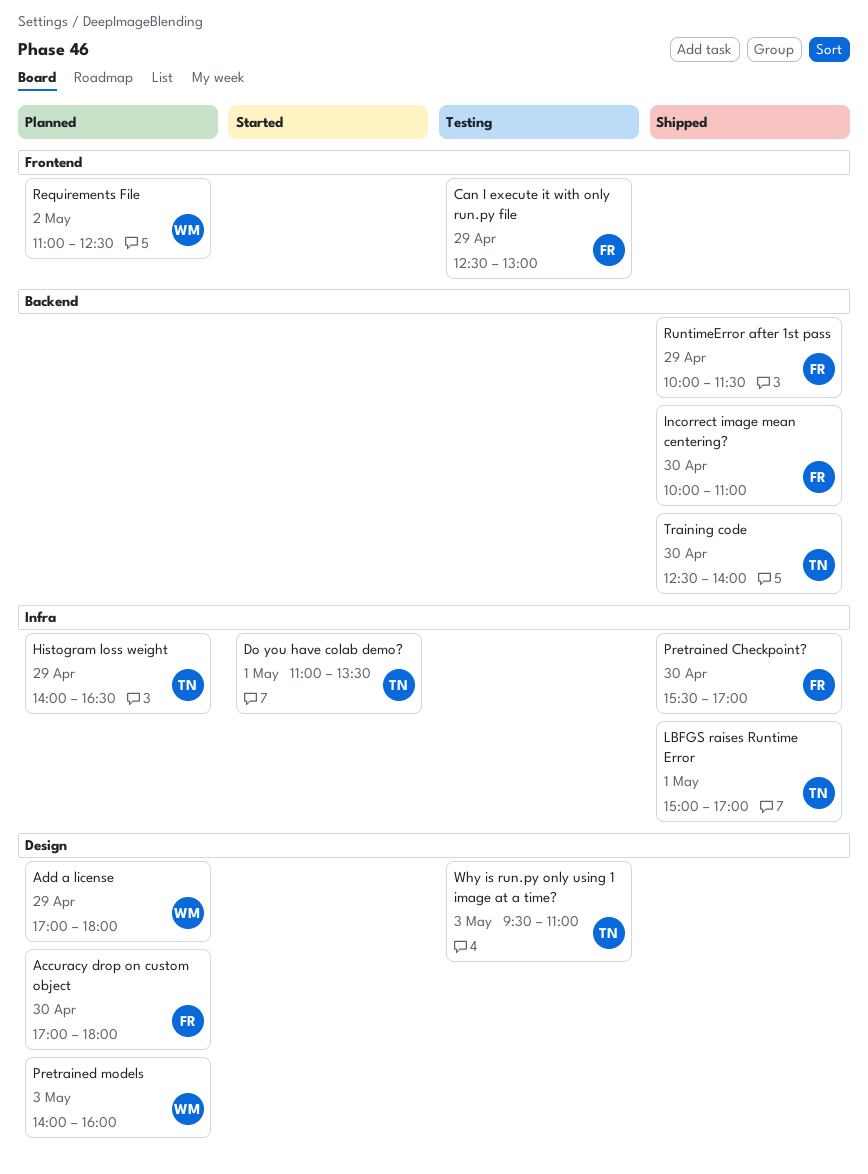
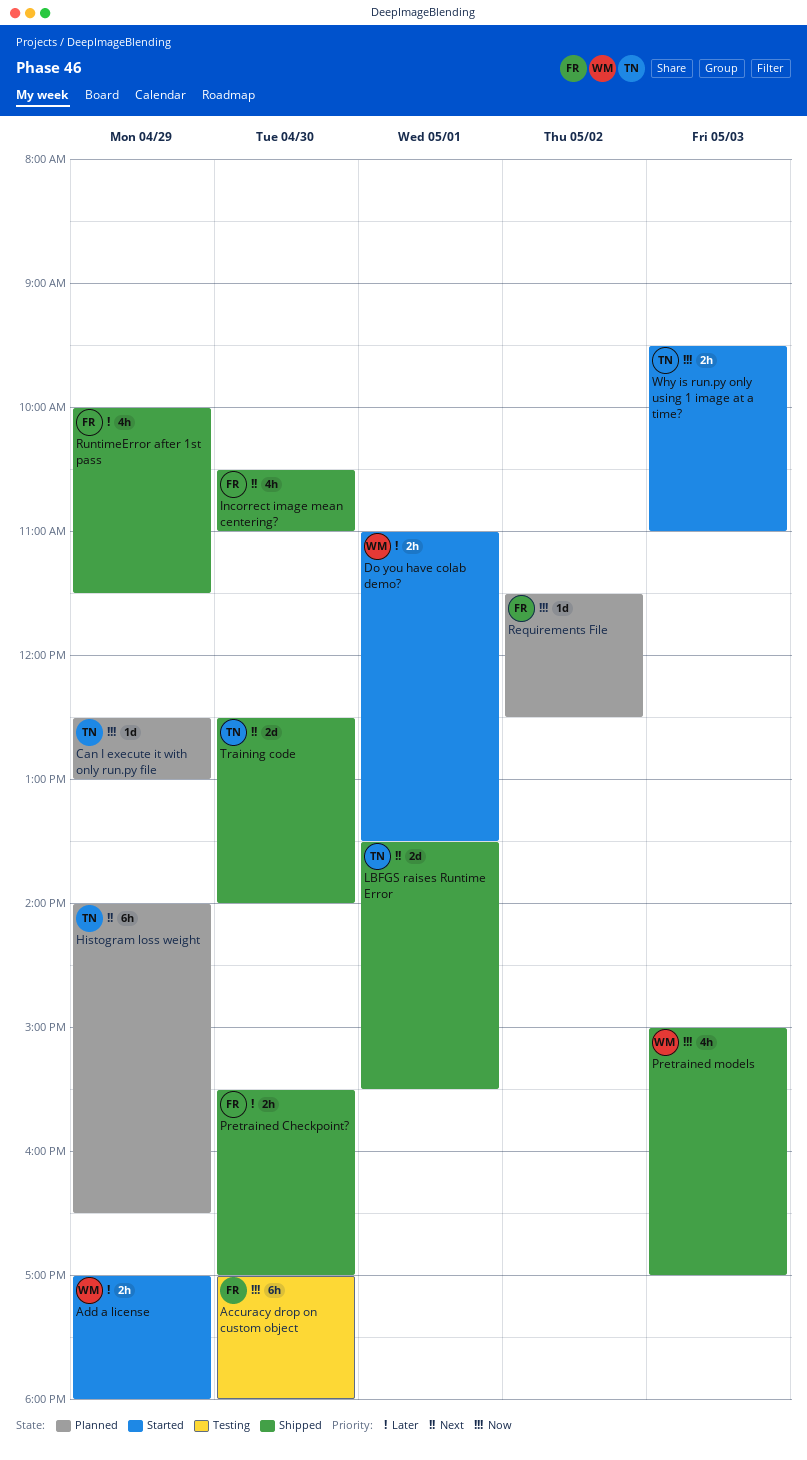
Accuracy drop on custom object, status: Planned -> Testing
Add a license, status: Planned -> Started
Can I execute it with only run.py file, status: Testing -> Planned
Can I execute it with only run.py file, owner: FR -> TN
Do you have colab demo?, owner: TN -> WM
Incorrect image mean centering?, begins: 10:00 -> 10:30
LBFGS raises Runtime Error, begins: 15:00 -> 13:30
LBFGS raises Runtime Error, ends: 17:00 -> 15:30
Pretrained models, status: Planned -> Shipped
Pretrained models, begins: 14:00 -> 15:00
Pretrained models, ends: 16:00 -> 17:00
Requirements File, owner: WM -> FR
Requirements File, begins: 11:00 -> 11:30
Why is run.py only using 1 image at a time?, status: Testing -> Started

